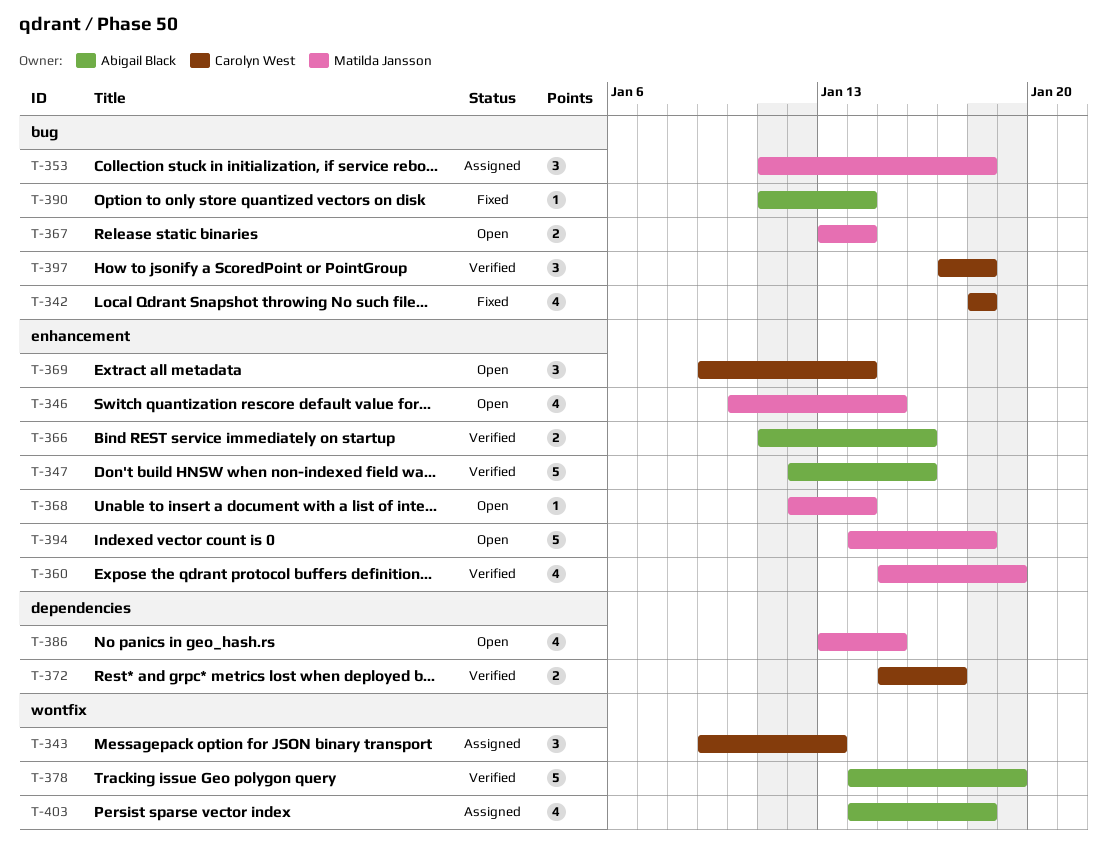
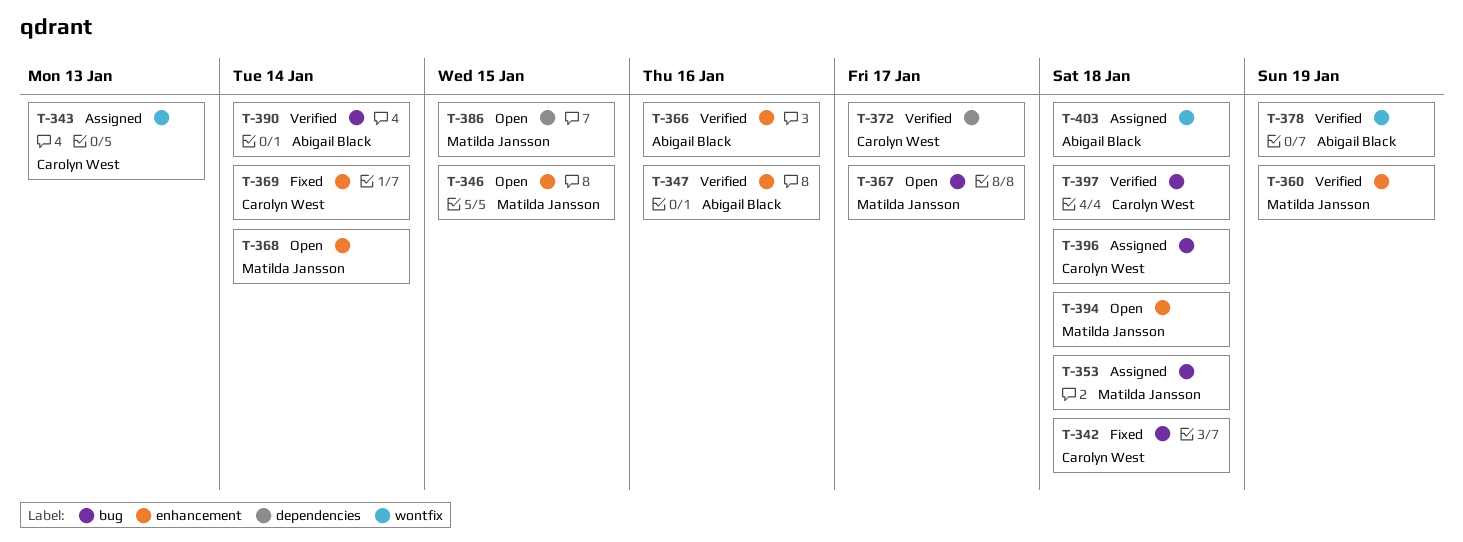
T-367, due: Jan 14 -> Jan 17
T-369, status: Open -> Fixed
T-390, status: Fixed -> Verified
T-396: none -> present

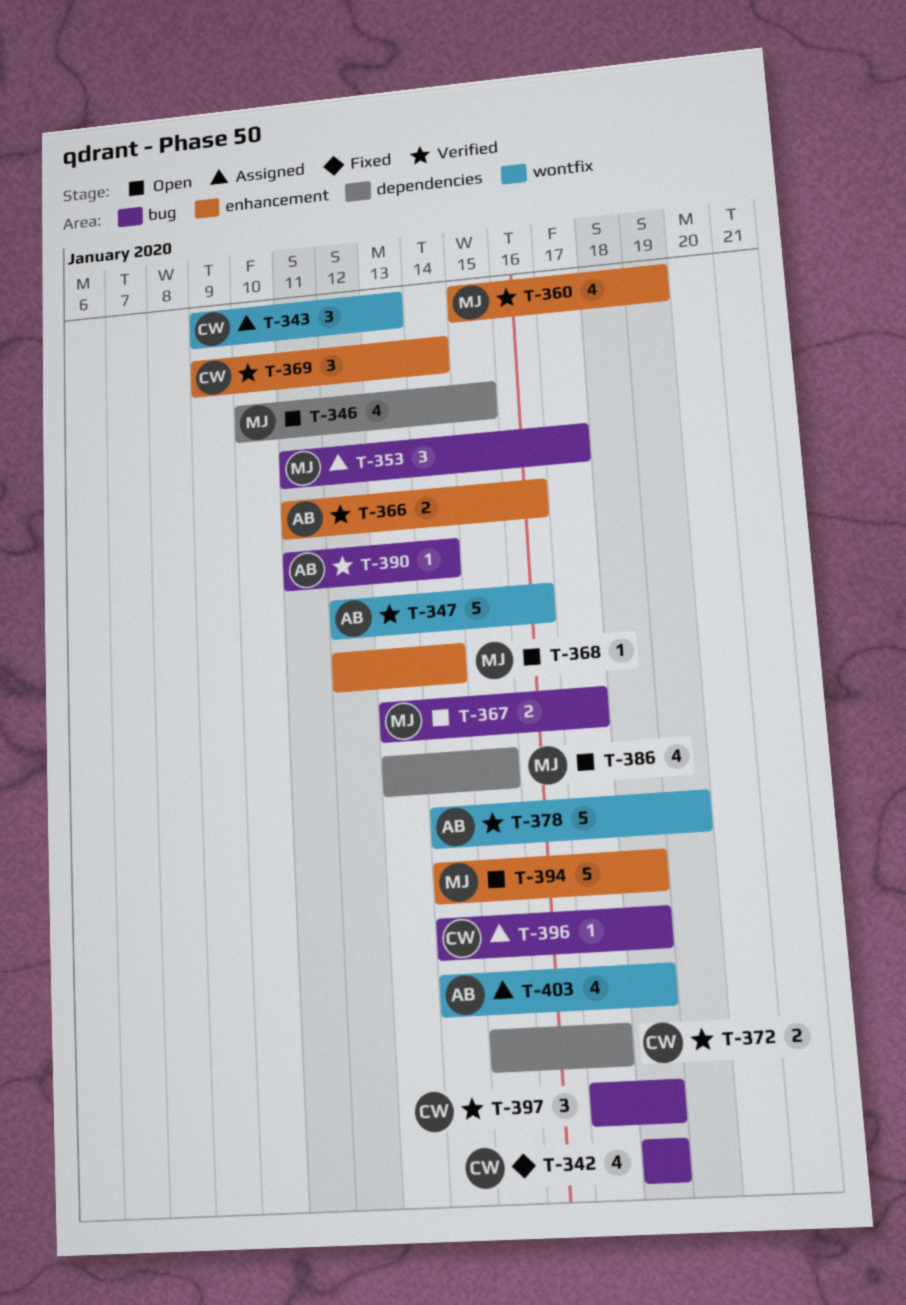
T-346, label: enhancement -> dependencies
T-347, label: enhancement -> wontfix
T-353, due: Jan 18 -> Jan 17
T-369, status: Fixed -> Verified

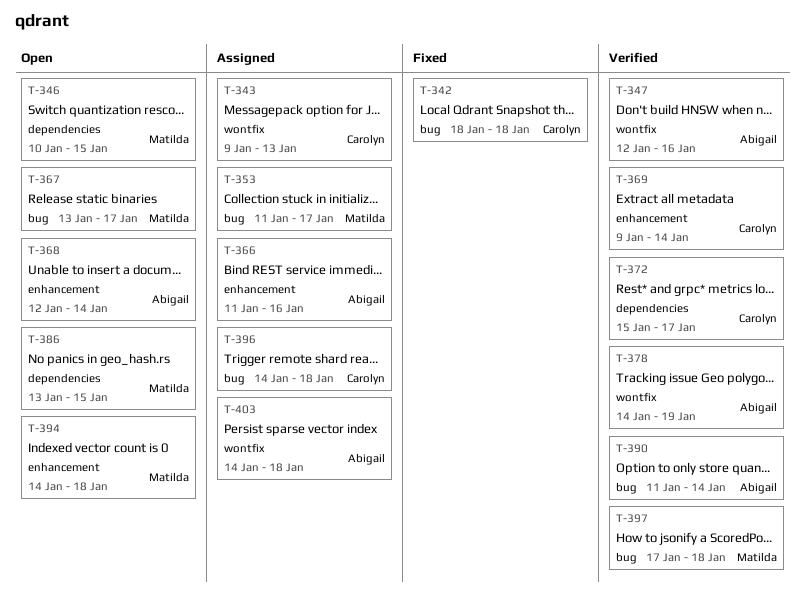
T-360: present -> none
T-366, status: Verified -> Assigned
T-368, owner: Matilda -> Abigail
T-397, owner: Carolyn -> Matilda

